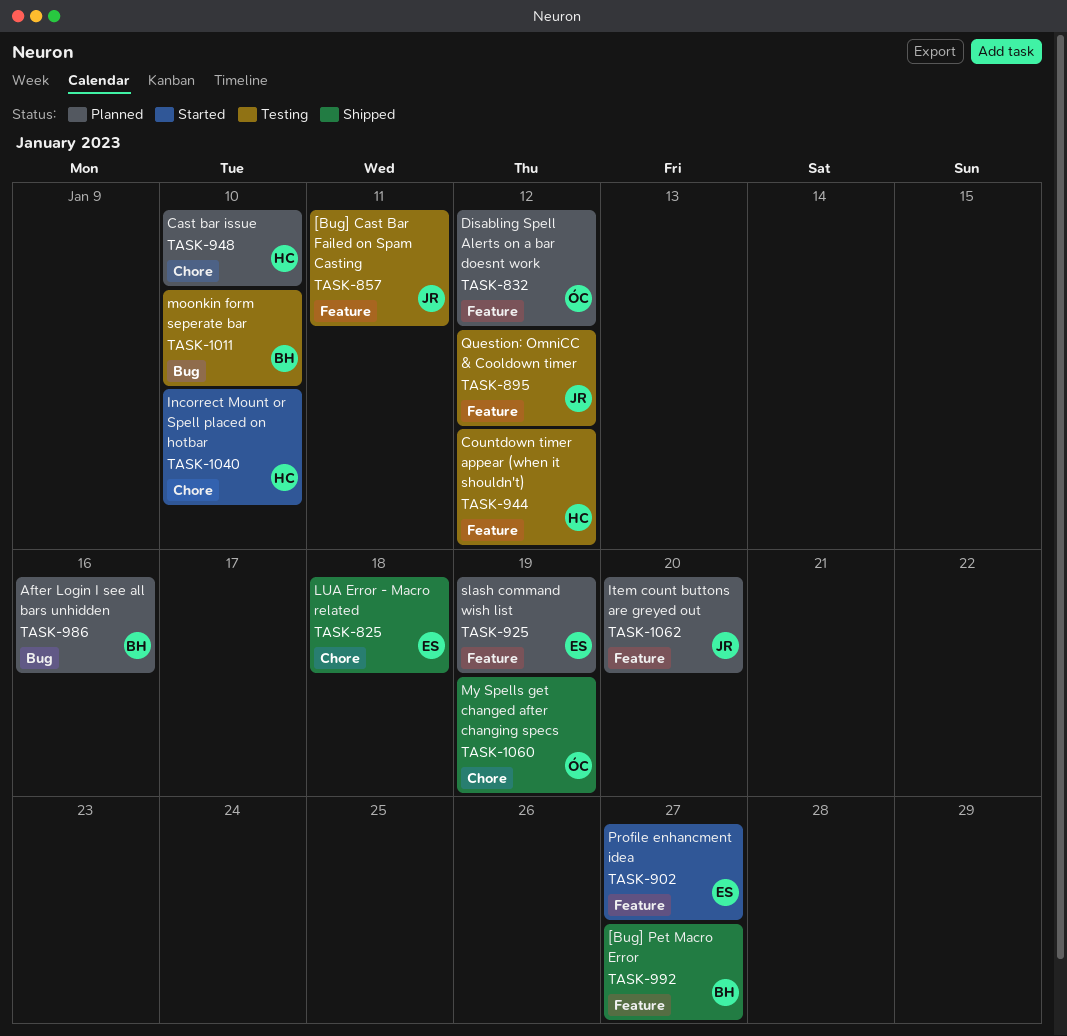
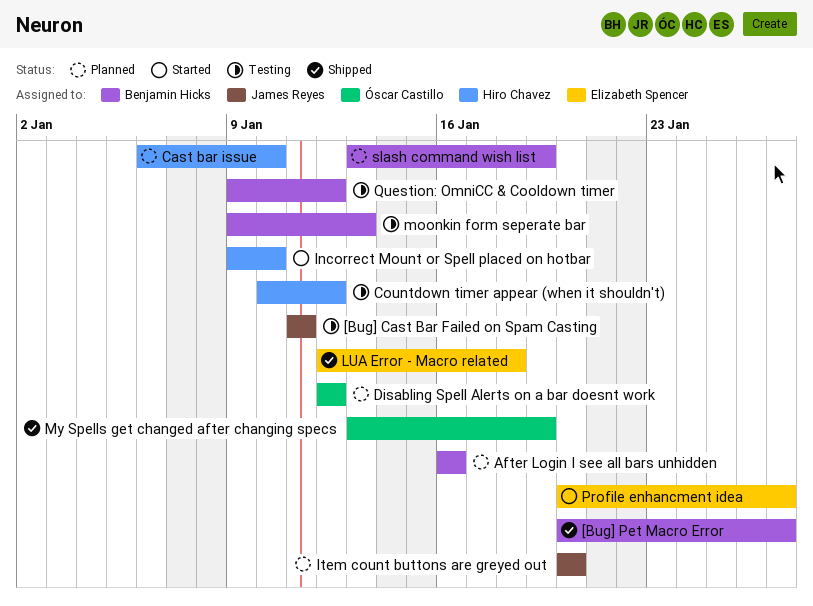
moonkin form seperate bar, due: Jan 10 -> Jan 13
Question: OmniCC & Cooldown timer, owner: James Reyes -> Benjamin Hicks
slash command wish list, owner: Elizabeth Spencer -> Benjamin Hicks

